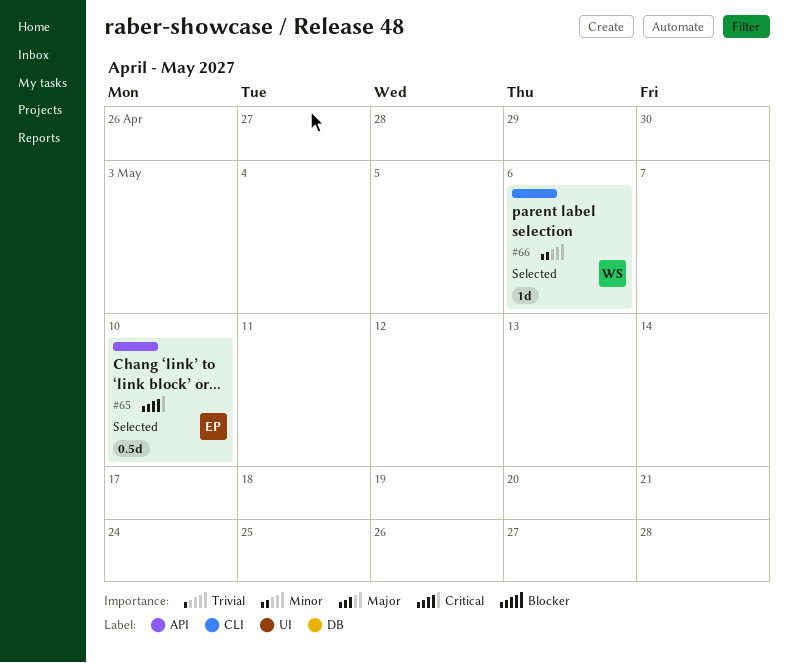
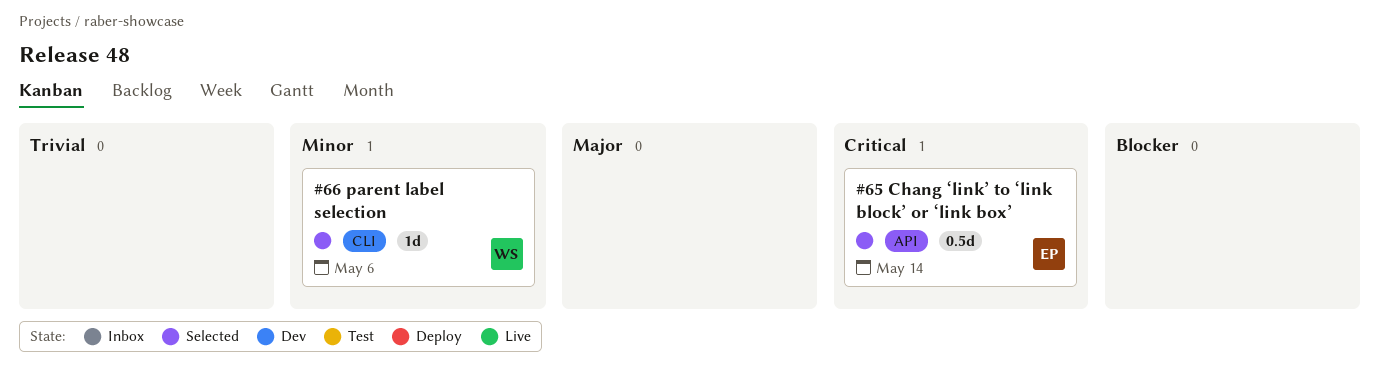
#65, due: May 10 -> May 14

